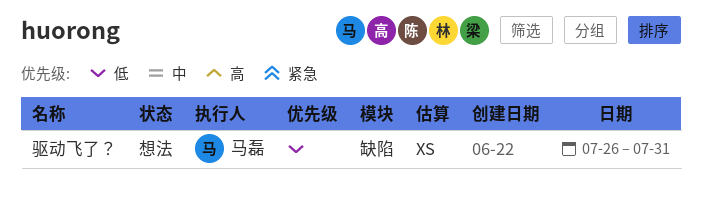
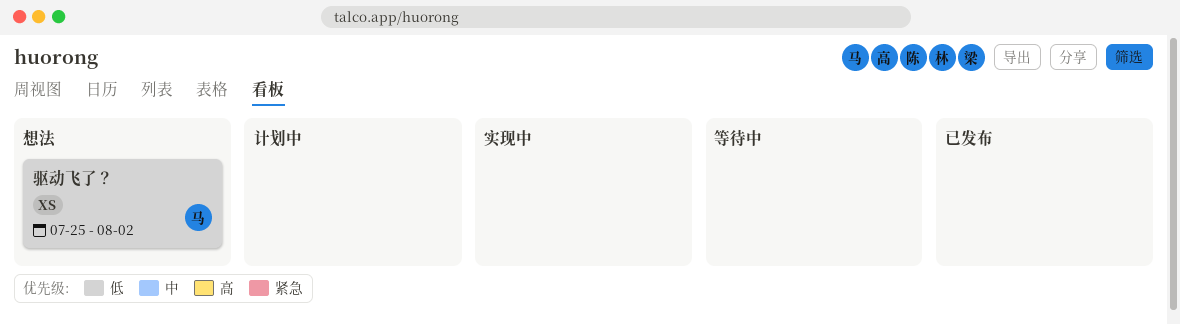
驱动飞了？, start: Jul 26 -> Jul 25
驱动飞了？, due: Jul 31 -> Aug 2

